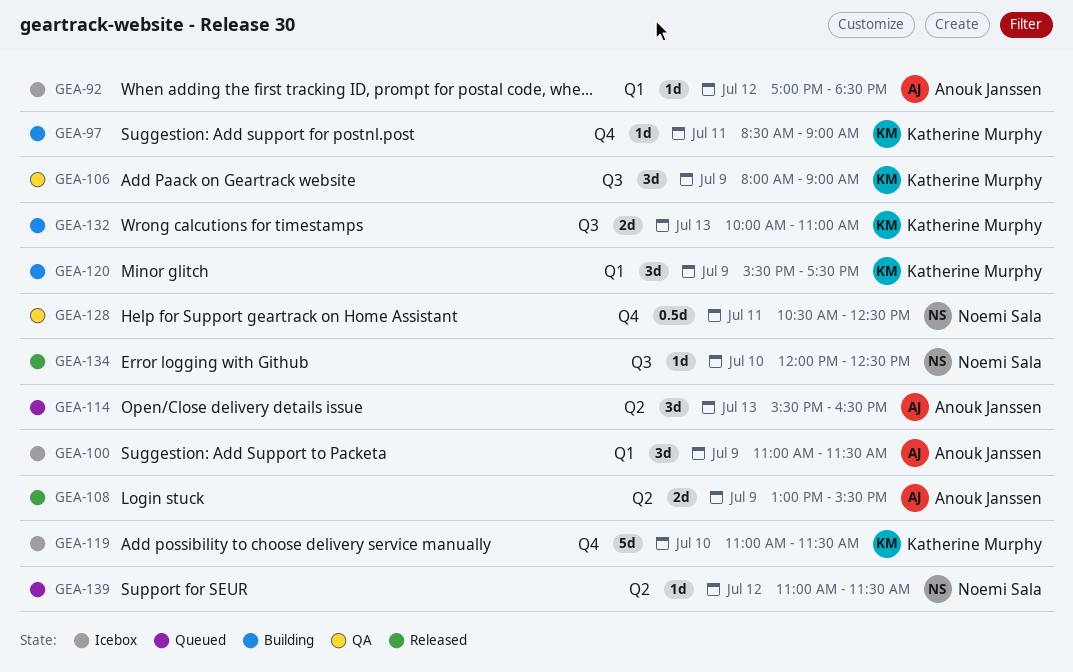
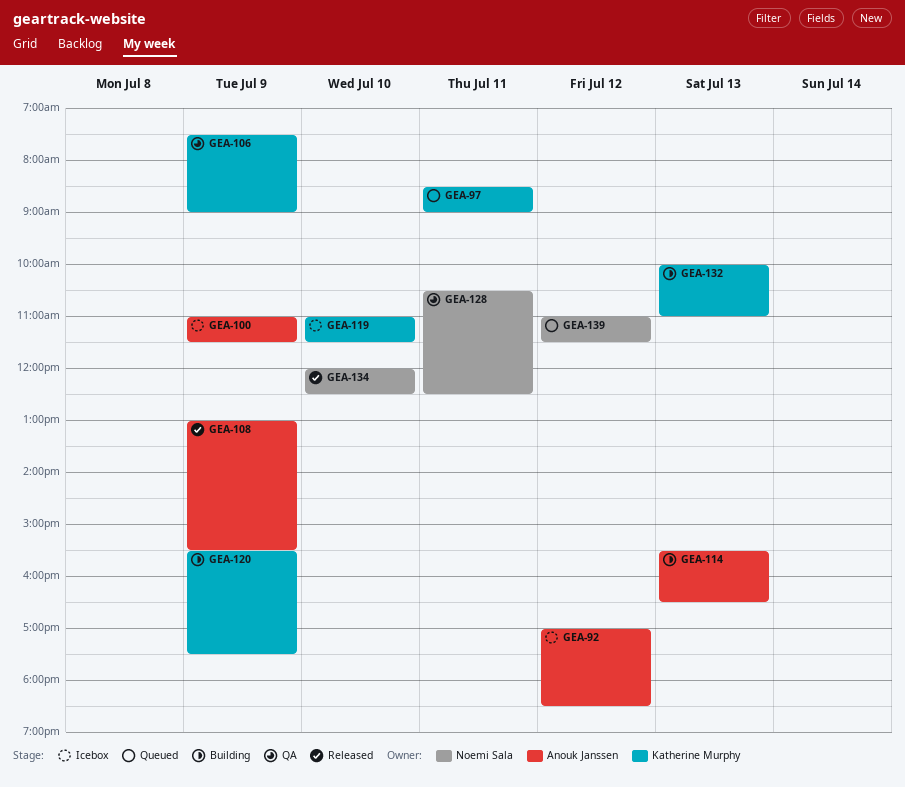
GEA-97, status: Building -> Queued
GEA-106, begins: 08:00 -> 07:30
GEA-114, status: Queued -> Building

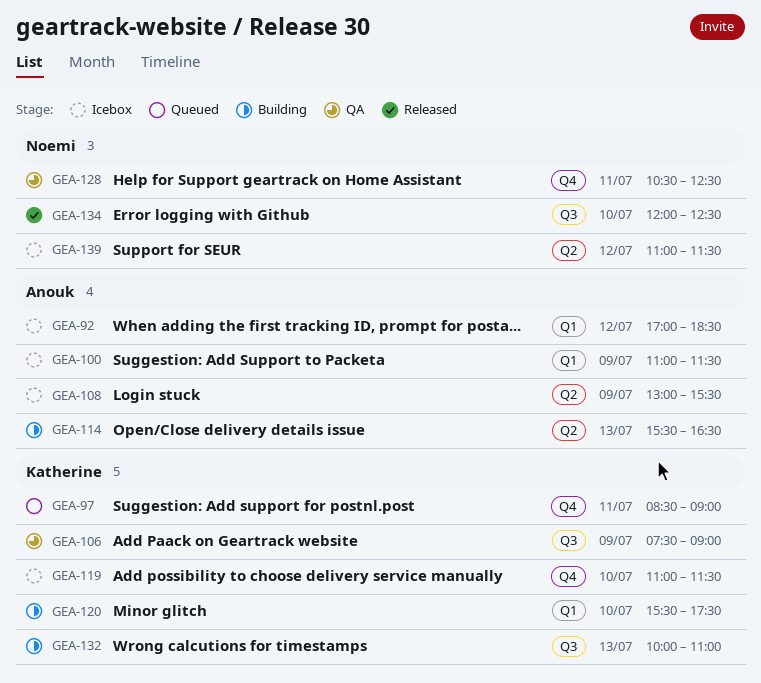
GEA-108, status: Released -> Icebox
GEA-120, day: Jul 9 -> Jul 10
GEA-139, status: Queued -> Icebox

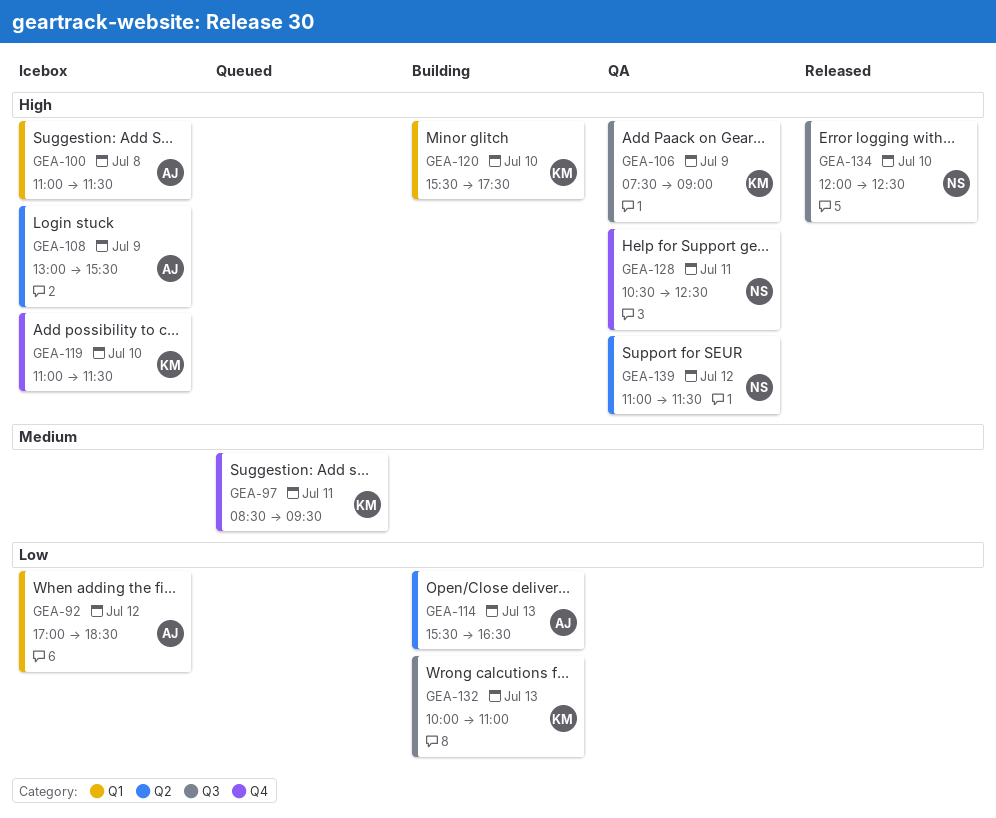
GEA-97, ends: 09:00 -> 09:30
GEA-100, day: Jul 9 -> Jul 8
GEA-139, status: Icebox -> QA

